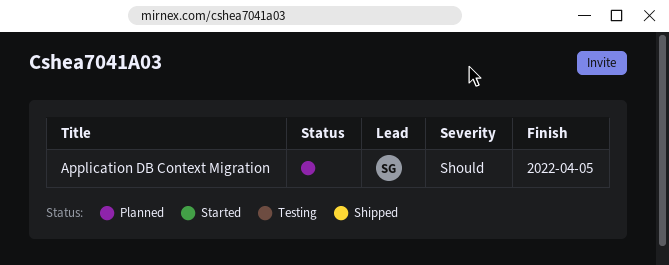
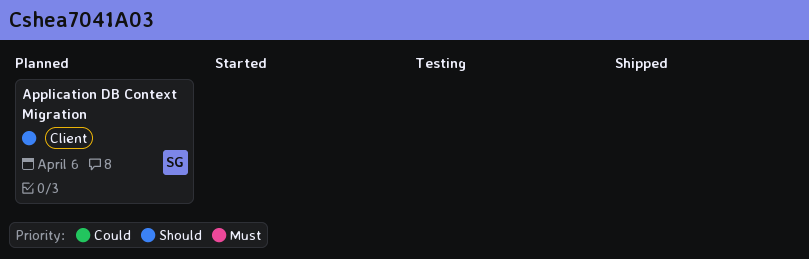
Application DB Context Migration, due: Apr 5 -> Apr 6

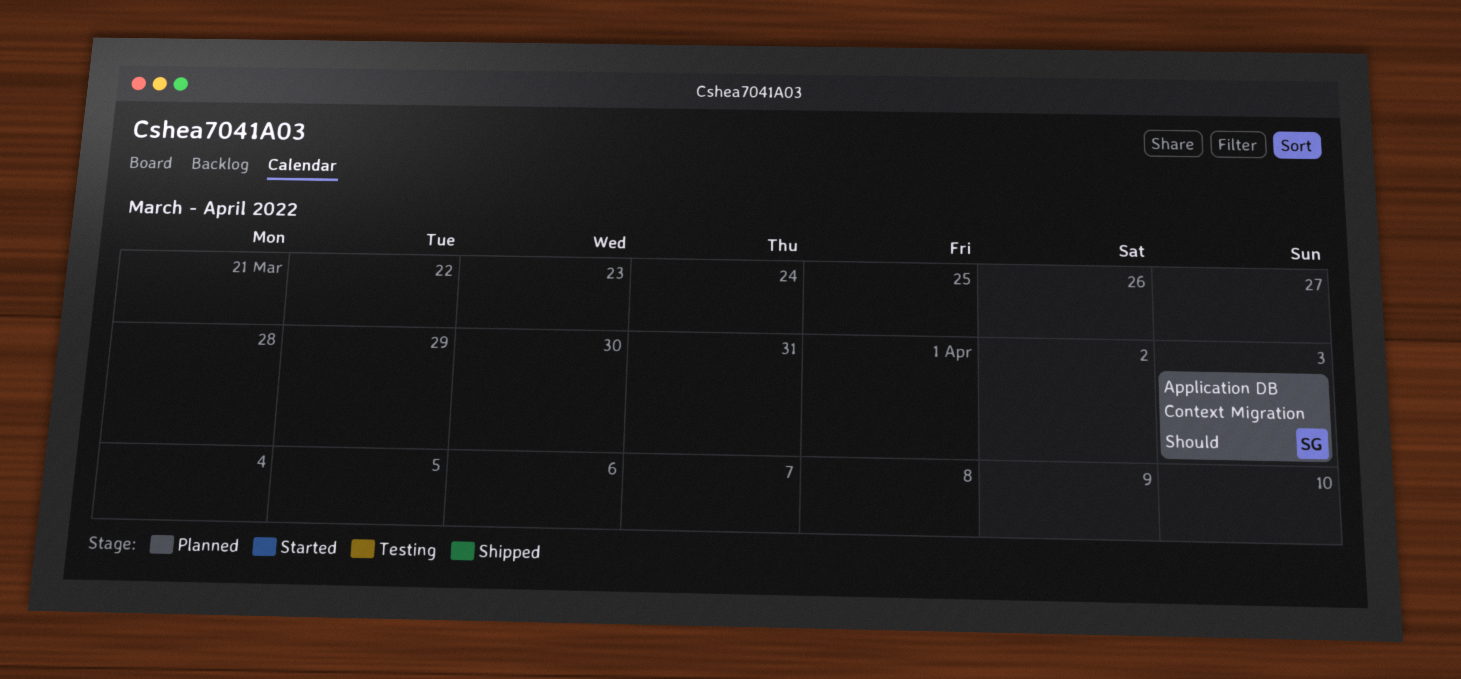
Application DB Context Migration, due: Apr 6 -> Apr 3

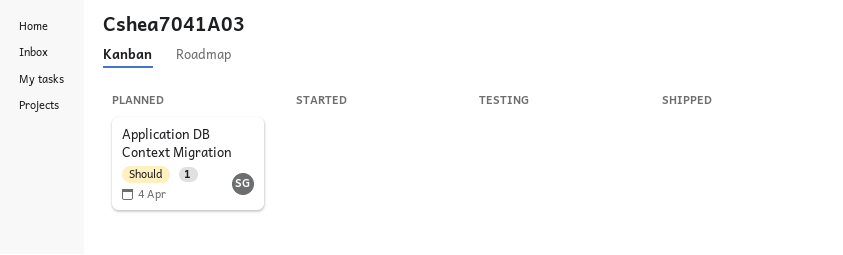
Application DB Context Migration, due: Apr 3 -> Apr 4

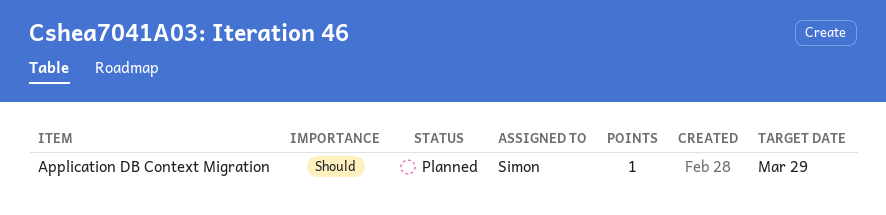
Application DB Context Migration, due: Apr 4 -> Mar 29

